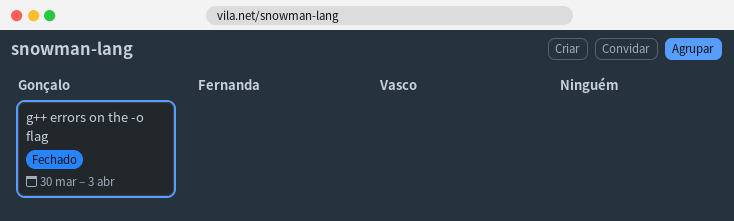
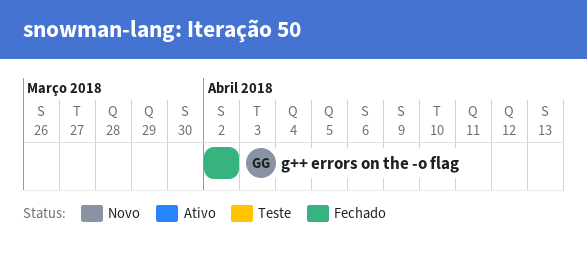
g++ errors on the -o flag, start: Mar 30 -> Apr 2
g++ errors on the -o flag, due: Apr 3 -> Apr 2

